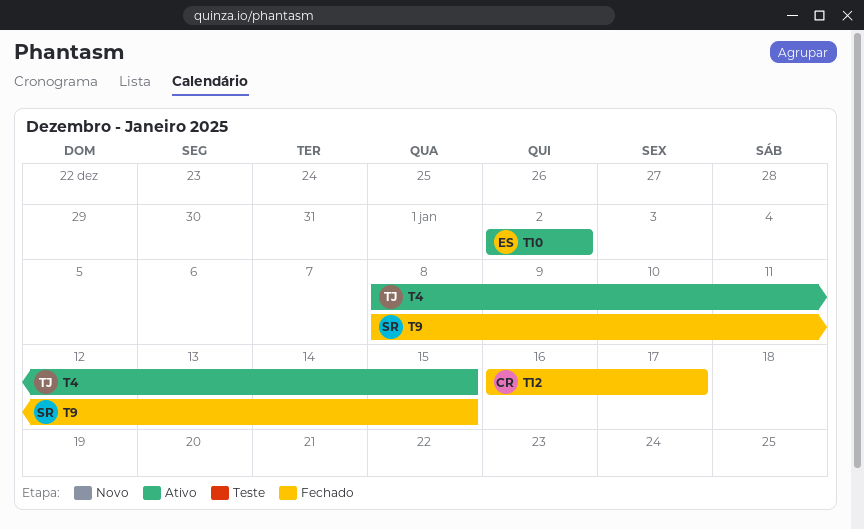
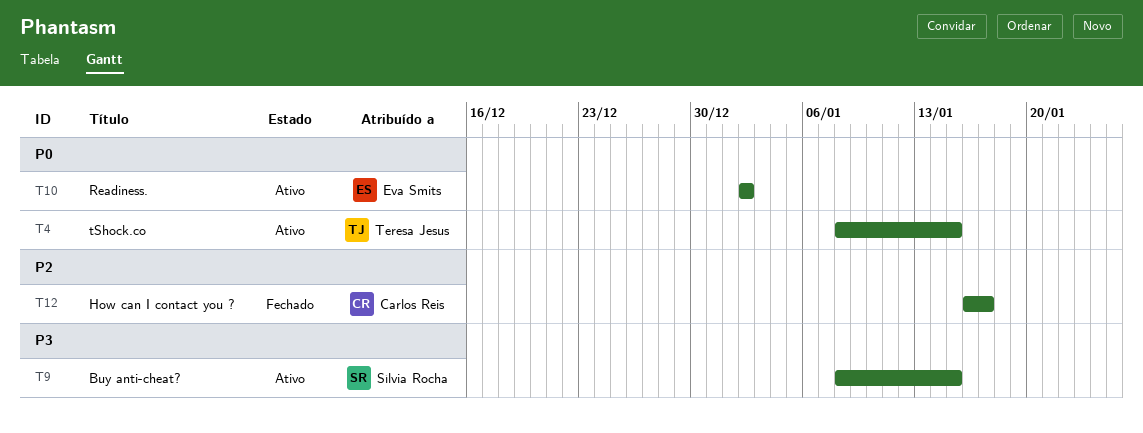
T9, status: Fechado -> Ativo

